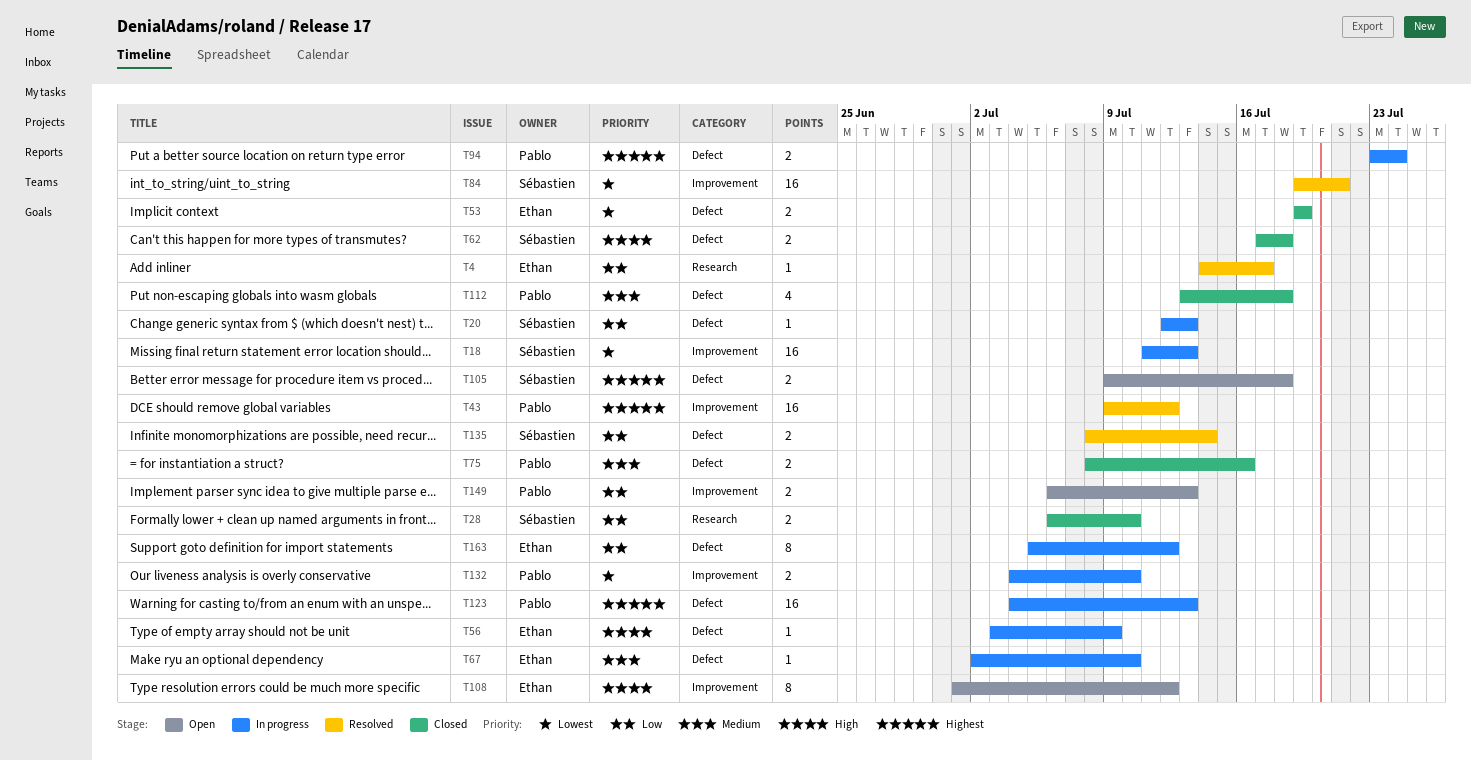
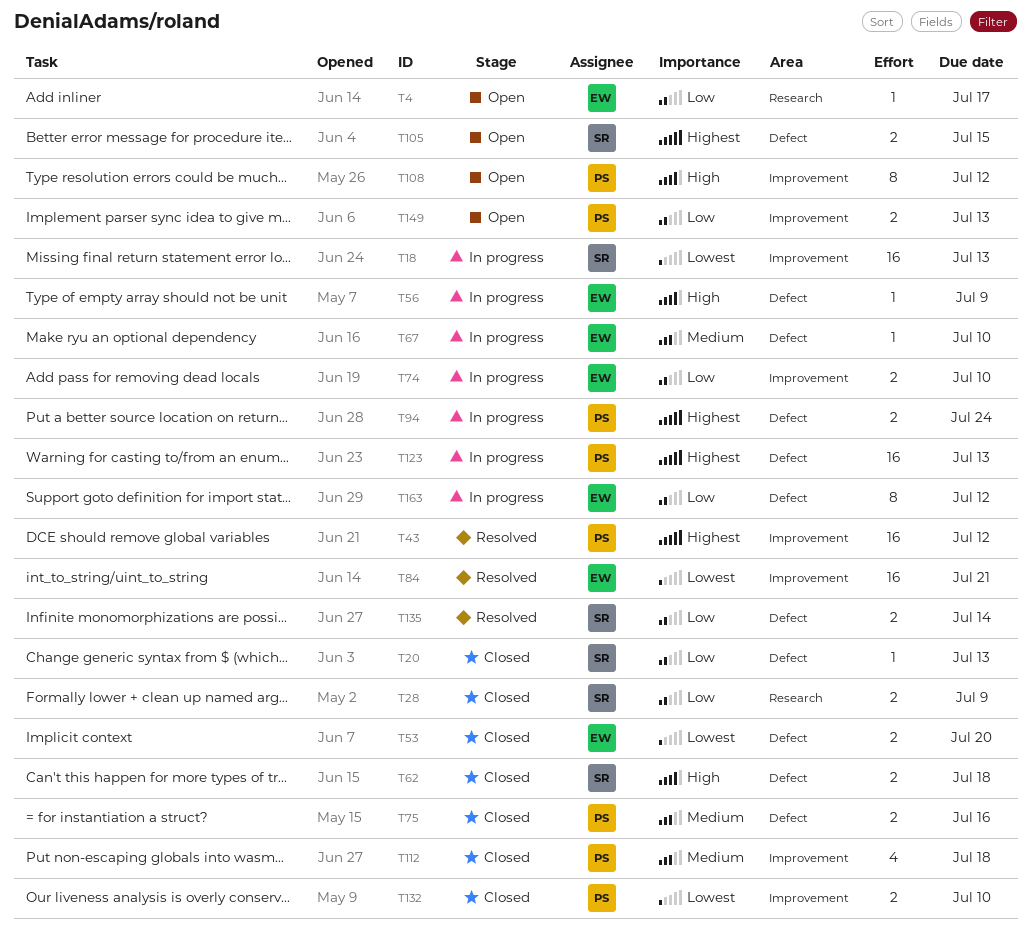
T4, status: Resolved -> Open
T20, status: In progress -> Closed
T28, due: Jul 10 -> Jul 9
T53, due: Jul 19 -> Jul 20
T74: none -> present
T84, owner: Sébastien -> Ethan
T105, due: Jul 18 -> Jul 15
T108, owner: Ethan -> Pablo
T112, label: Defect -> Improvement
T132, status: In progress -> Closed

